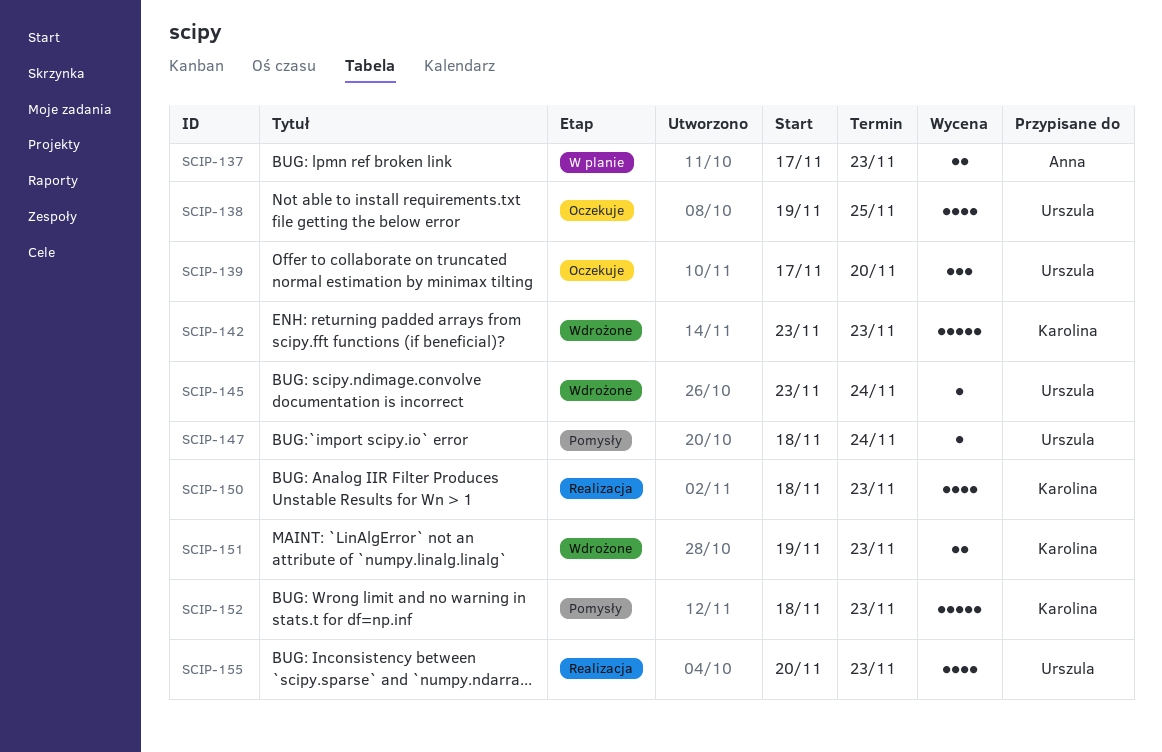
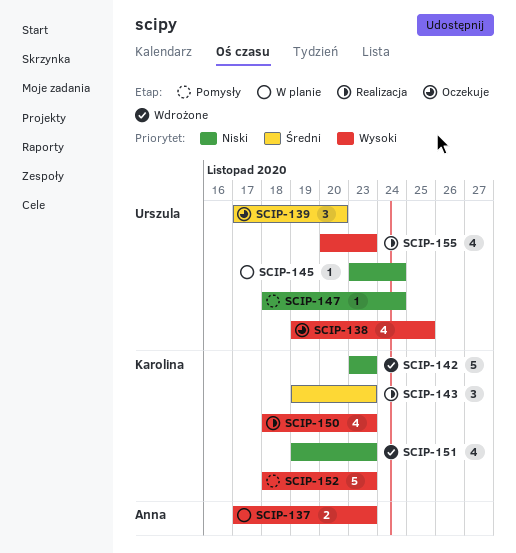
SCIP-143: none -> present
SCIP-145, status: Wdrożone -> W planie
SCIP-151, estimate: 2 -> 4

